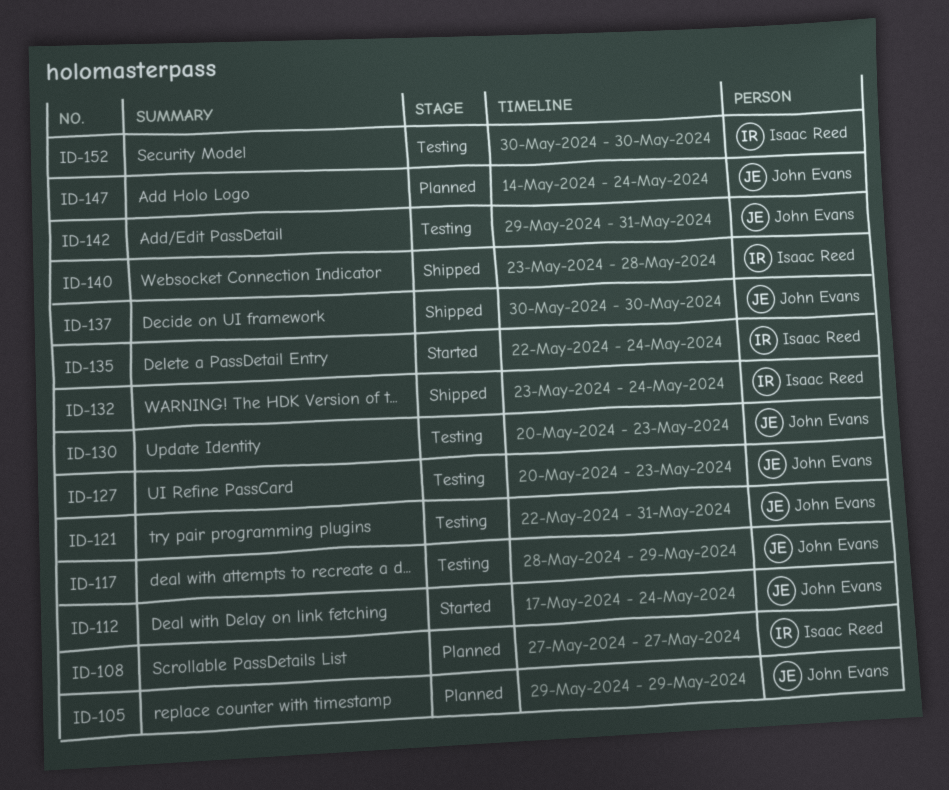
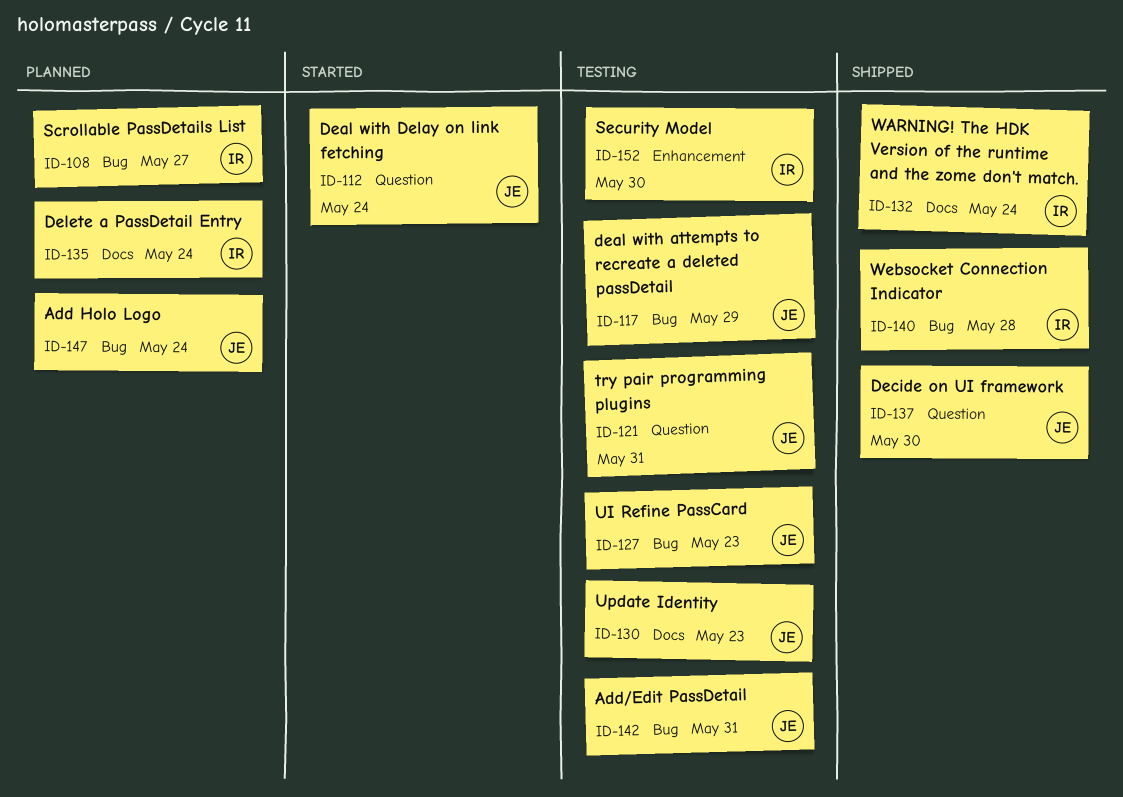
ID-105: present -> none
ID-135, status: Started -> Planned

